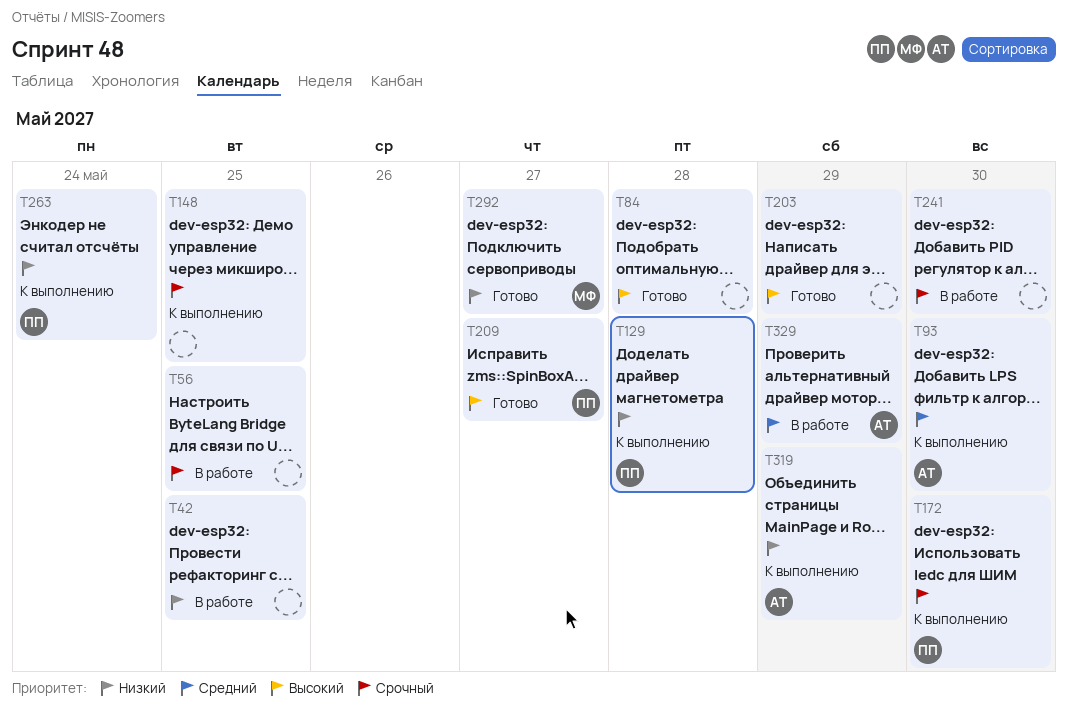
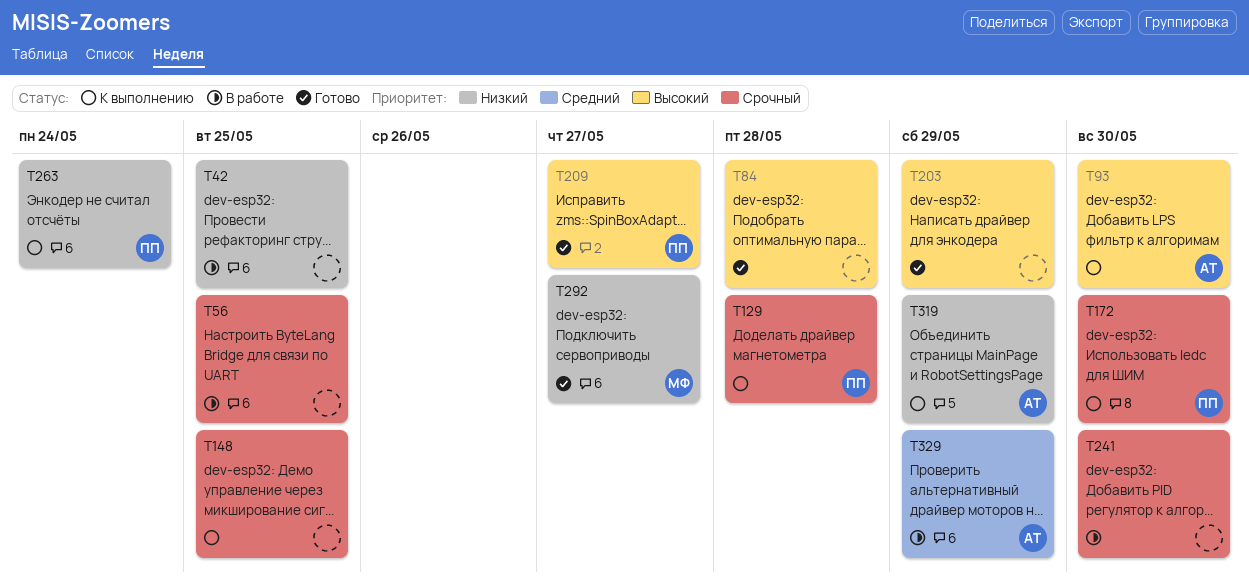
T93, priority: Средний -> Высокий
T129, priority: Низкий -> Срочный

